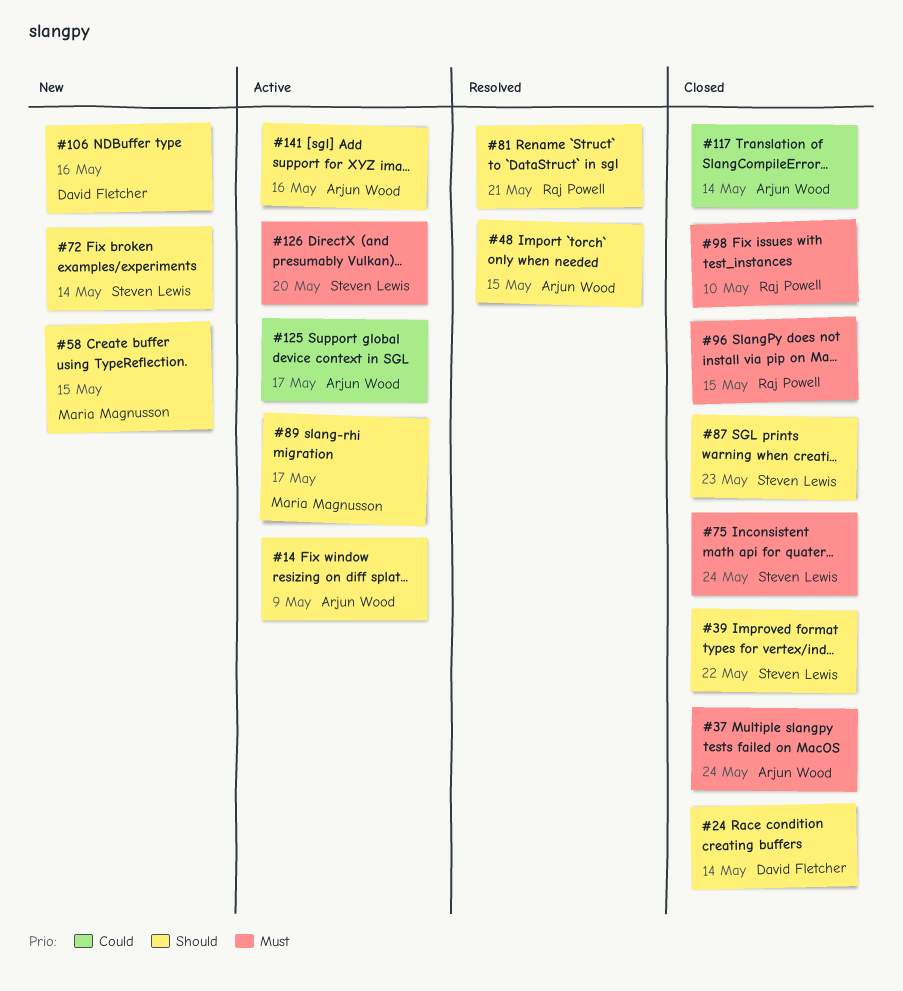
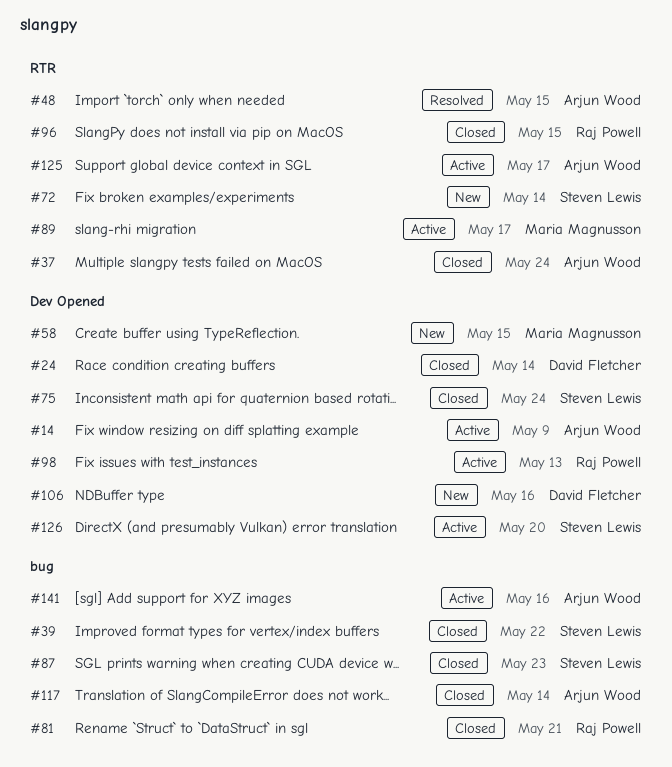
#81, status: Resolved -> Closed
#98, status: Closed -> Active
#98, due: May 10 -> May 13

